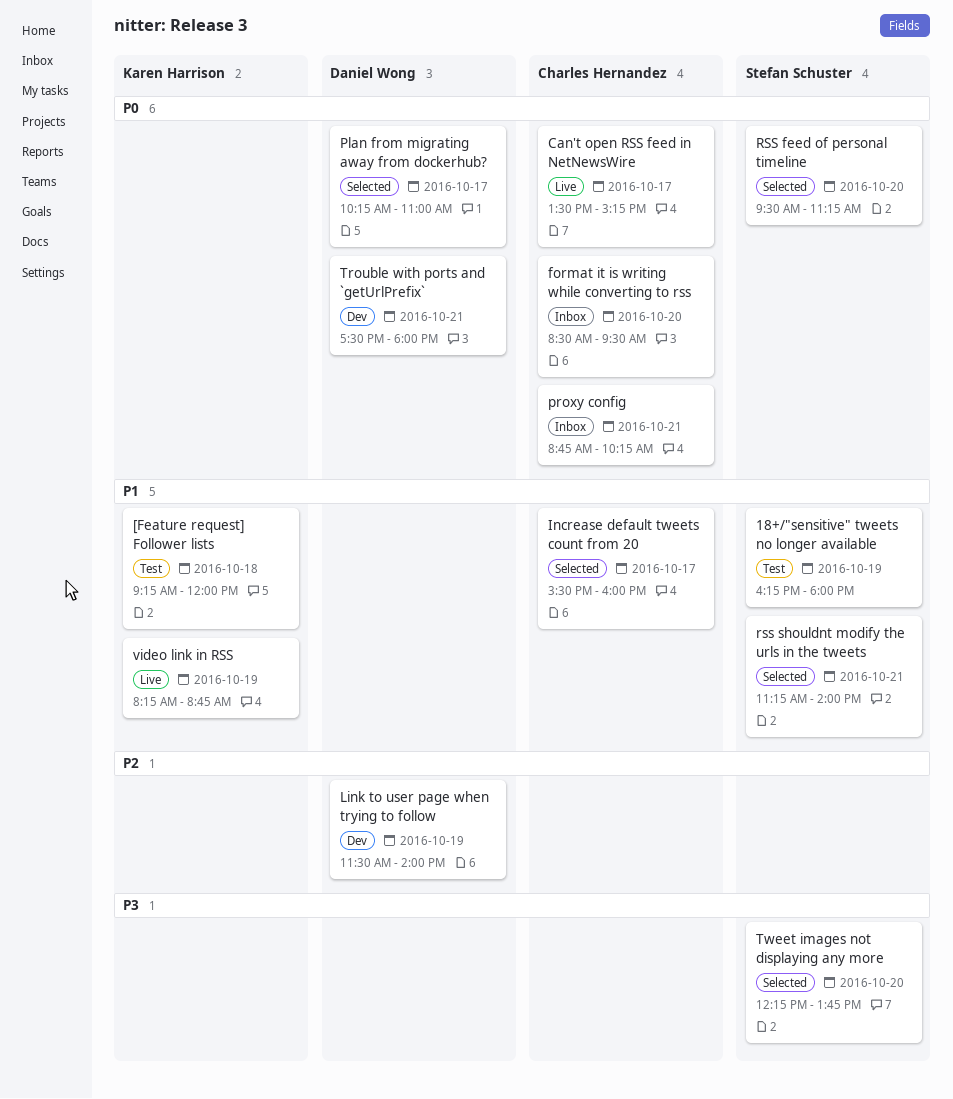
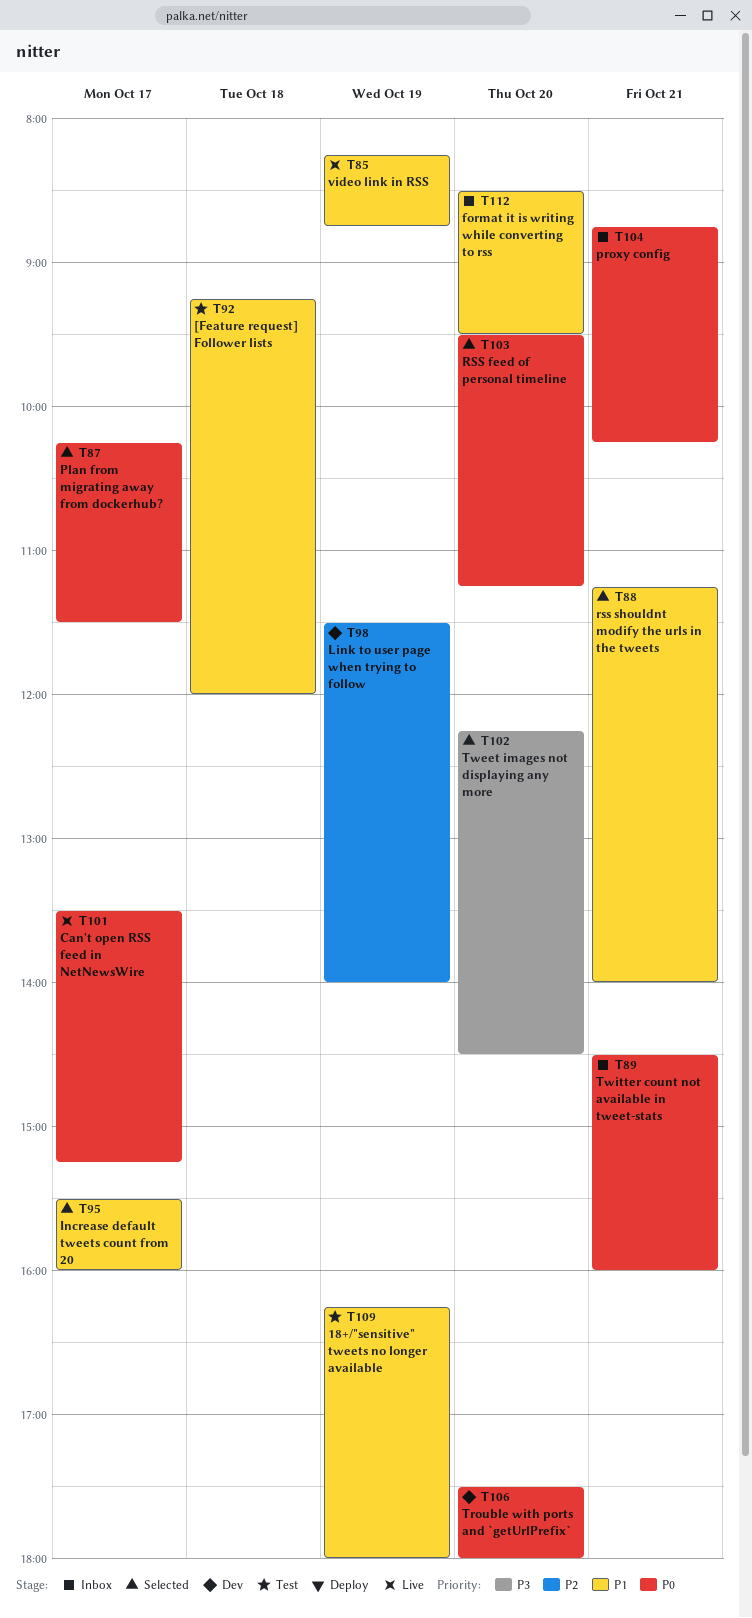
format it is writing while converting to rss, priority: P0 -> P1
Plan from migrating away from dockerhub?, ends: 11:00 -> 11:30
Trouble with ports and `getUrlPrefix`, day: Oct 21 -> Oct 20
Tweet images not displaying any more, ends: 13:45 -> 14:30
Twitter count not available in tweet-stats: none -> present

